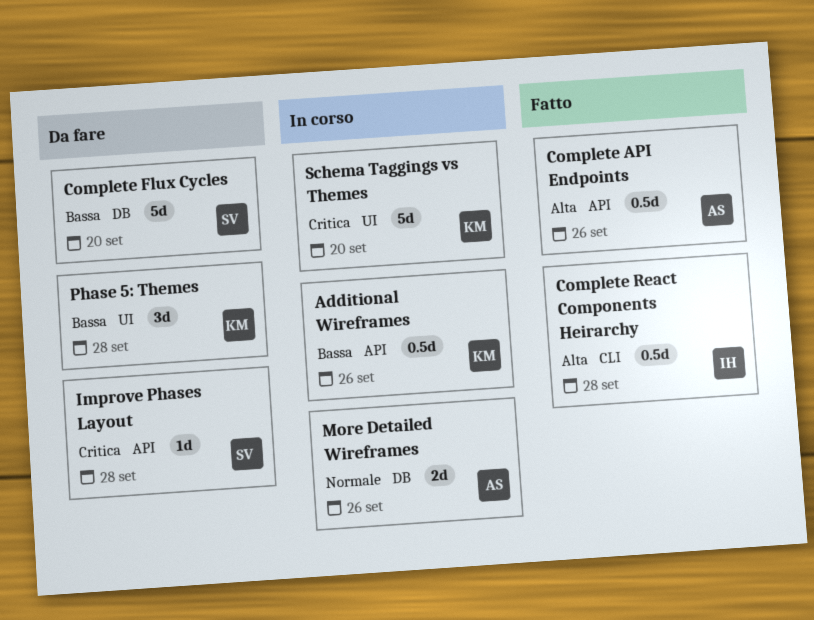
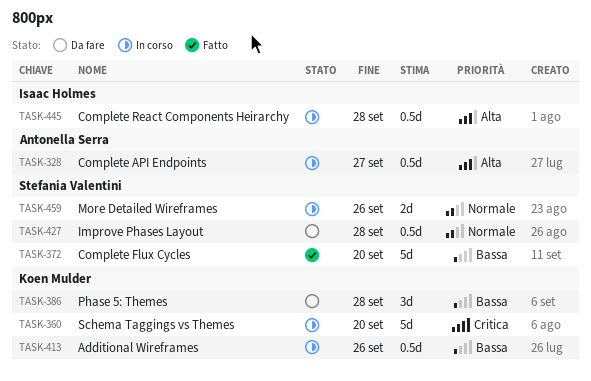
Complete API Endpoints, status: Fatto -> In corso
Complete API Endpoints, due: Sep 26 -> Sep 27
Complete Flux Cycles, status: Da fare -> Fatto
Complete React Components Heirarchy, status: Fatto -> In corso
Improve Phases Layout, priority: Critica -> Normale
Improve Phases Layout, estimate: 1d -> 0.5d
More Detailed Wireframes, owner: Antonella Serra -> Stefania Valentini

